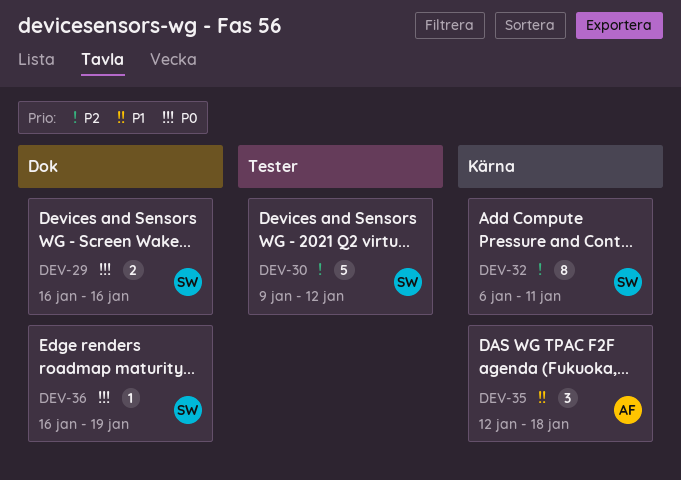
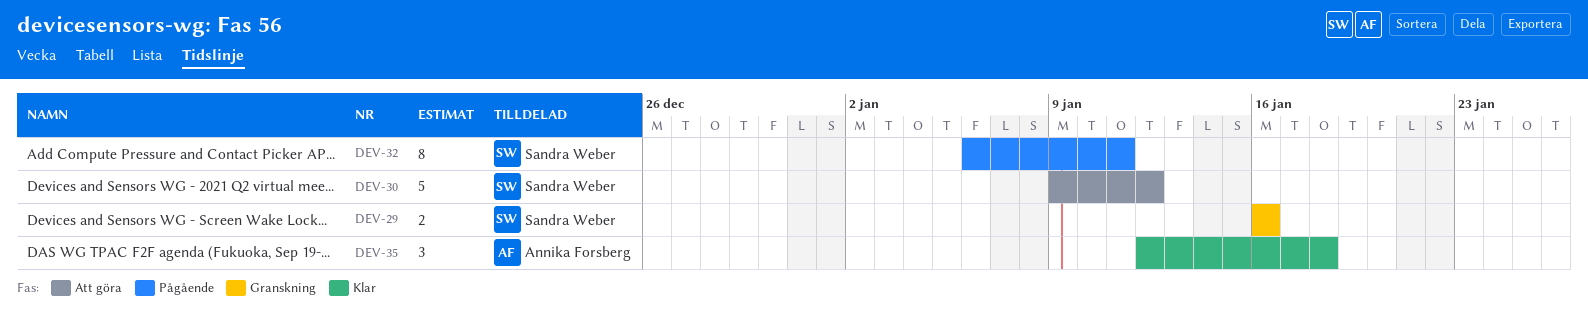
DEV-36: present -> none

